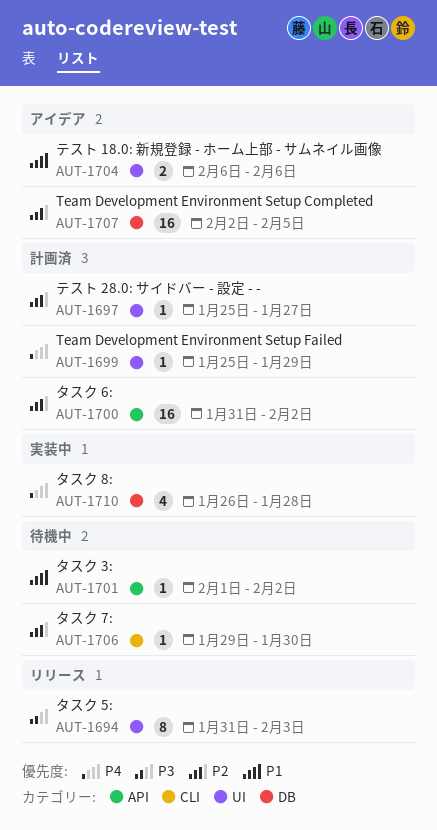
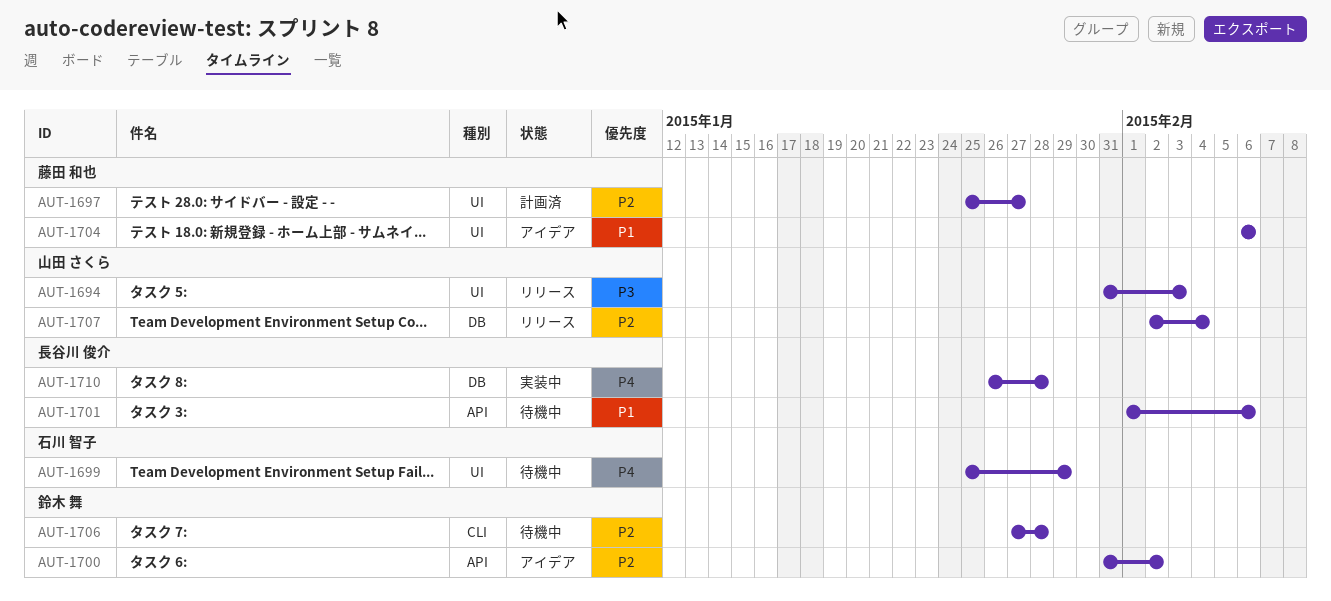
AUT-1699, status: 計画済 -> 待機中
AUT-1700, status: 計画済 -> アイデア
AUT-1701, due: Feb 2 -> Feb 6
AUT-1706, start: Jan 29 -> Jan 27
AUT-1706, due: Jan 30 -> Jan 28
AUT-1707, status: アイデア -> リリース
AUT-1707, due: Feb 5 -> Feb 4

